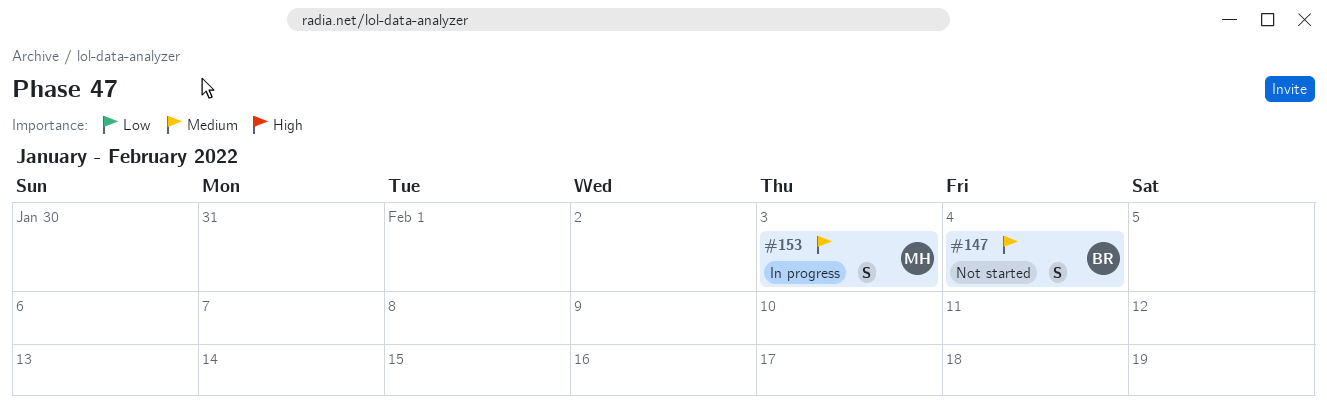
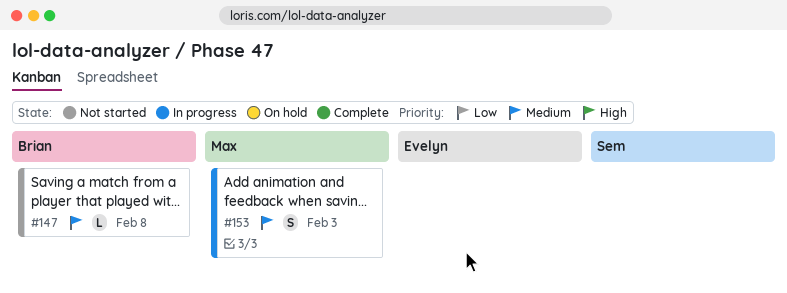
#147, estimate: S -> L
#147, due: Feb 4 -> Feb 8

